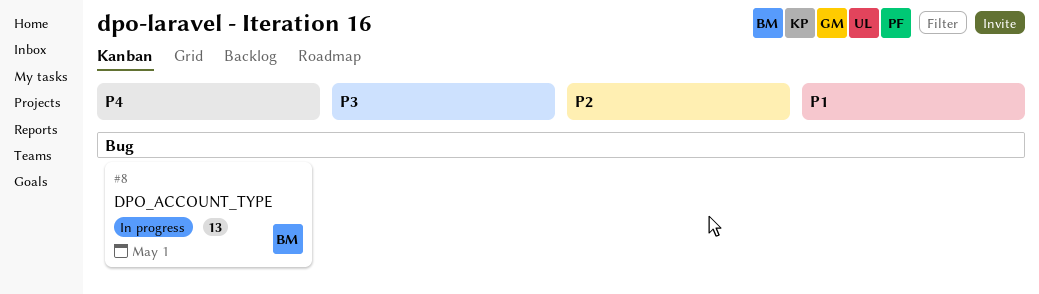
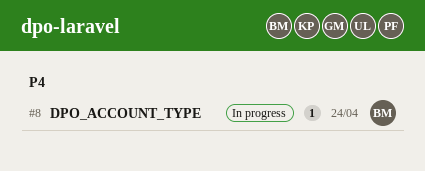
#8, estimate: 13 -> 1
#8, due: May 1 -> Apr 24

